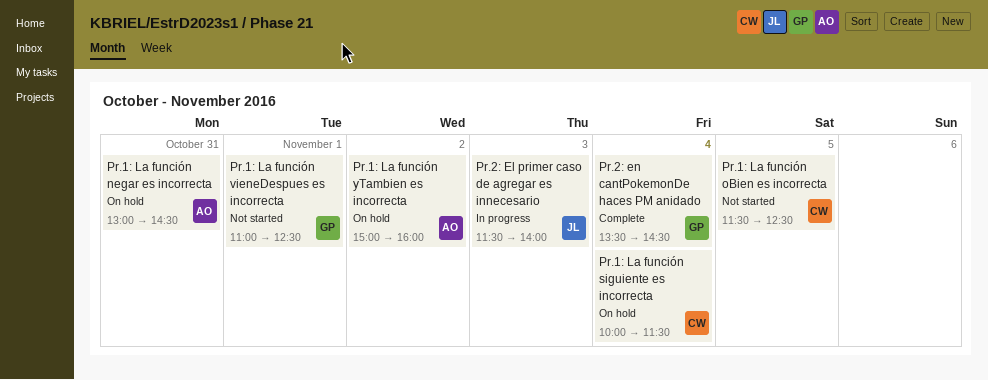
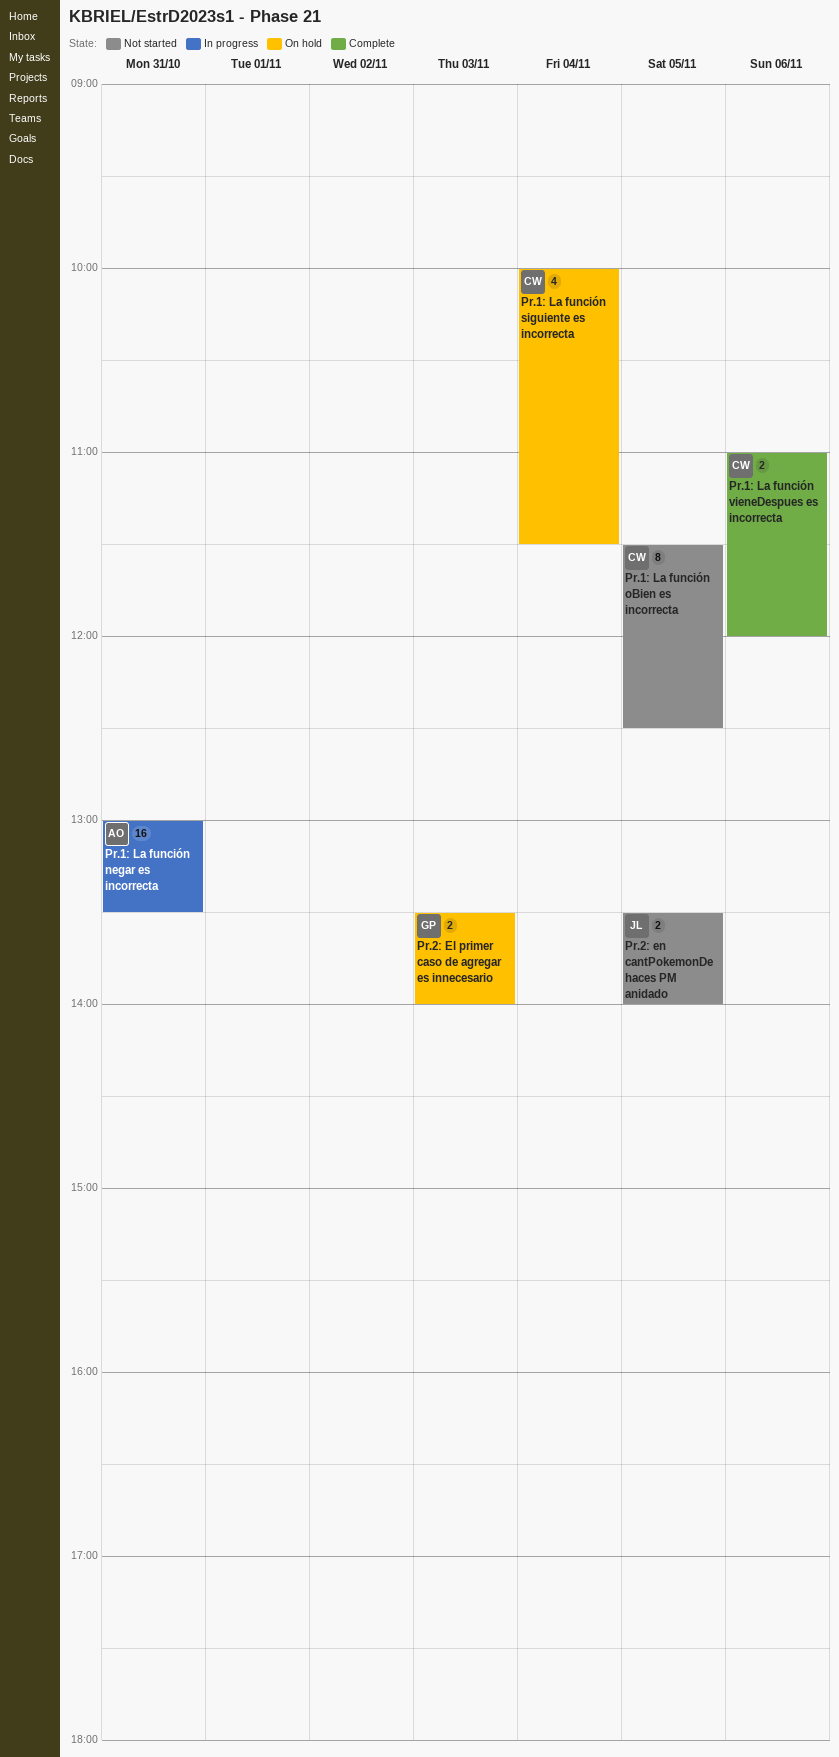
Pr.1: La función negar es incorrecta, status: On hold -> In progress
Pr.1: La función negar es incorrecta, ends: 14:30 -> 13:30
Pr.1: La función vieneDespues es incorrecta, status: Not started -> Complete
Pr.1: La función vieneDespues es incorrecta, owner: GP -> CW
Pr.1: La función vieneDespues es incorrecta, day: Nov 1 -> Nov 6
Pr.1: La función vieneDespues es incorrecta, ends: 12:30 -> 12:00
Pr.1: La función yTambien es incorrecta: present -> none
Pr.2: El primer caso de agregar es innecesario, status: In progress -> On hold
Pr.2: El primer caso de agregar es innecesario, owner: JL -> GP
Pr.2: El primer caso de agregar es innecesario, begins: 11:30 -> 13:30
Pr.2: en cantPokemonDe haces PM anidado, status: Complete -> Not started
Pr.2: en cantPokemonDe haces PM anidado, owner: GP -> JL
Pr.2: en cantPokemonDe haces PM anidado, day: Nov 4 -> Nov 5
Pr.2: en cantPokemonDe haces PM anidado, ends: 14:30 -> 14:00

